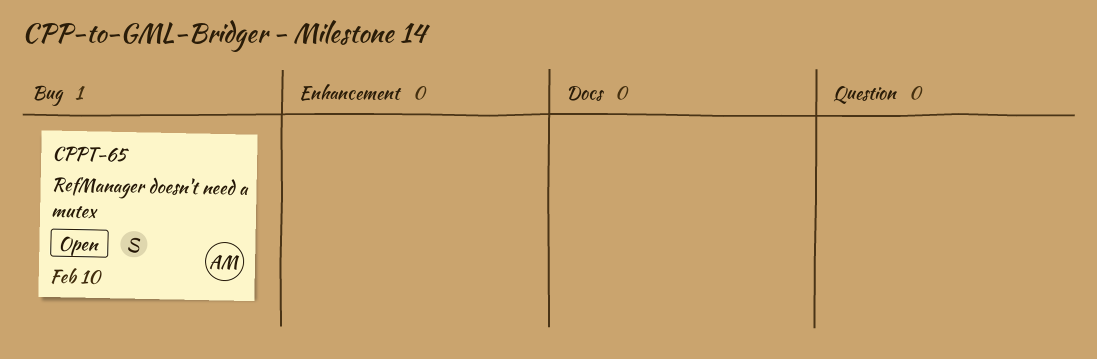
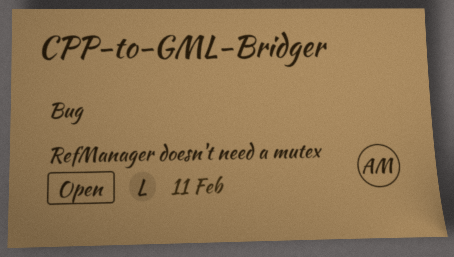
RefManager doesn't need a mutex, estimate: S -> L
RefManager doesn't need a mutex, due: Feb 10 -> Feb 11

